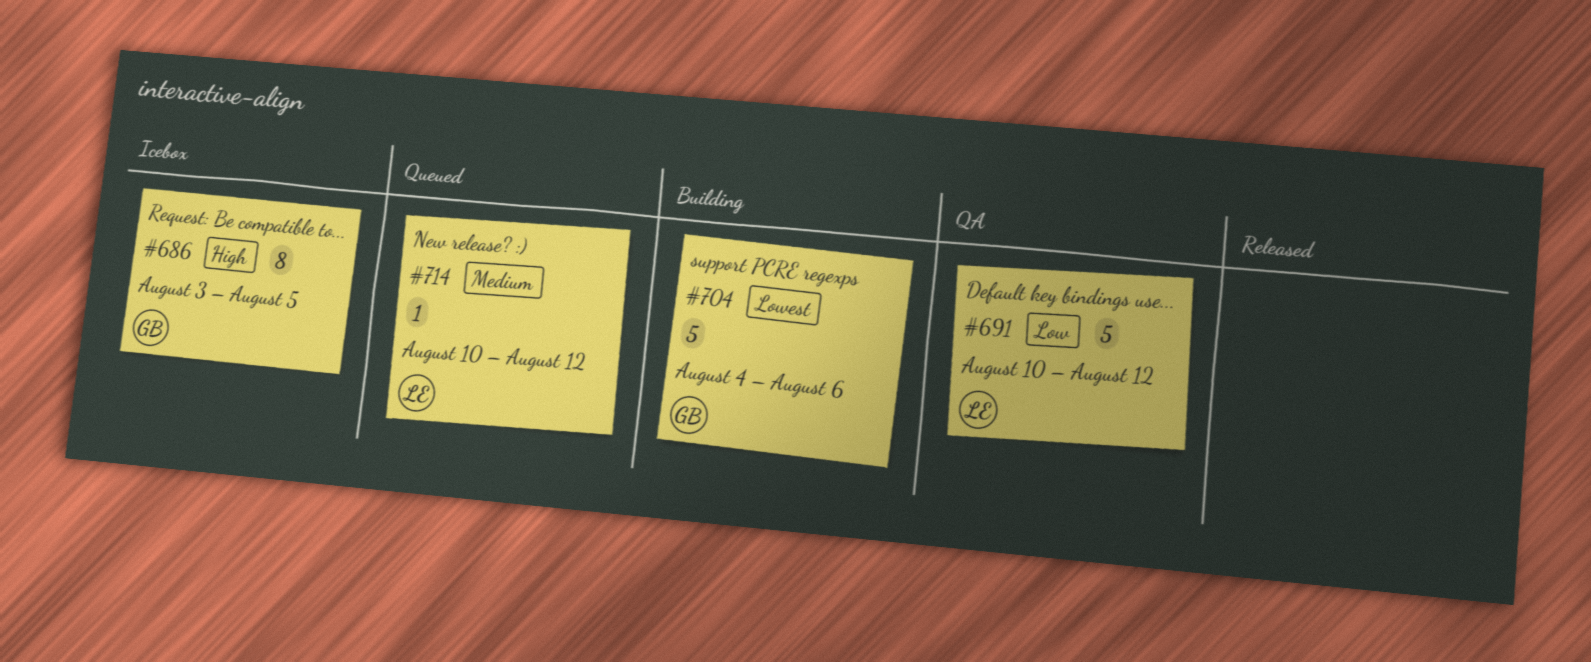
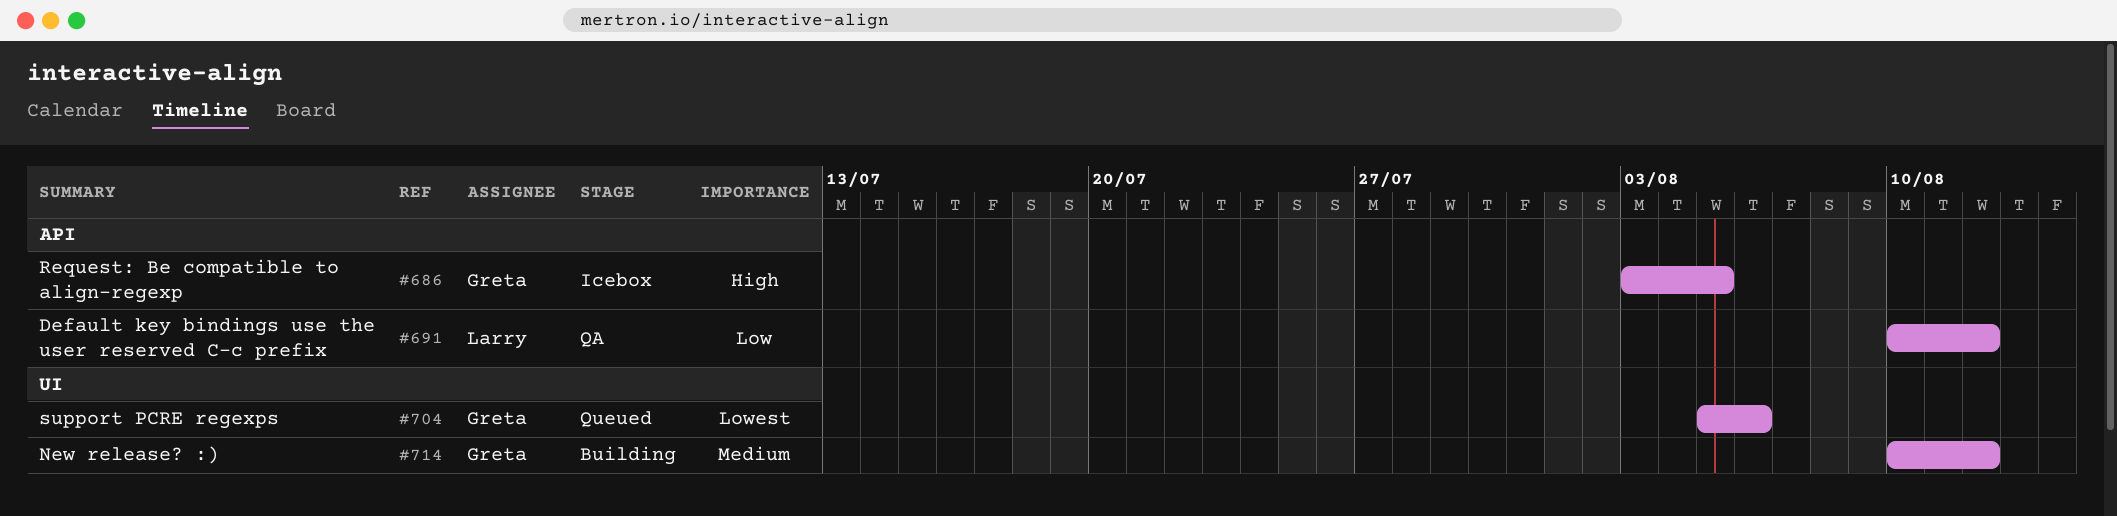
#704, status: Building -> Queued
#704, start: Aug 4 -> Aug 5
#714, status: Queued -> Building
#714, owner: Larry -> Greta

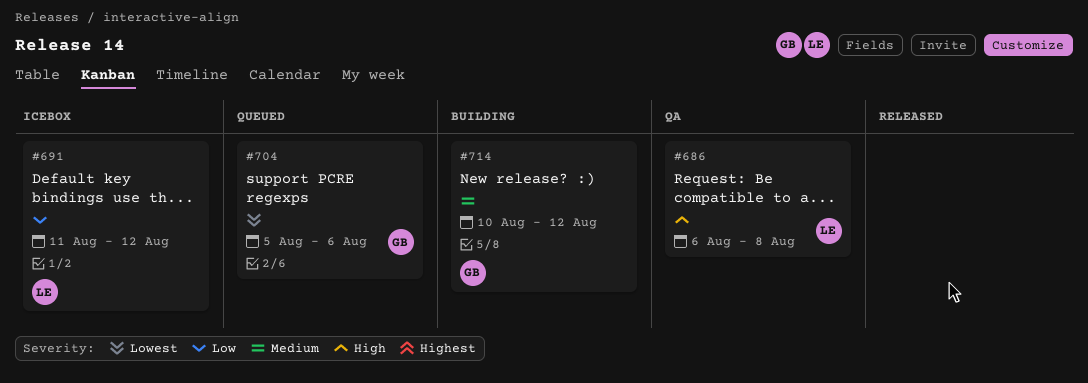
#686, status: Icebox -> QA
#686, owner: Greta -> Larry
#686, start: Aug 3 -> Aug 6
#686, due: Aug 5 -> Aug 8
#691, status: QA -> Icebox
#691, start: Aug 10 -> Aug 11

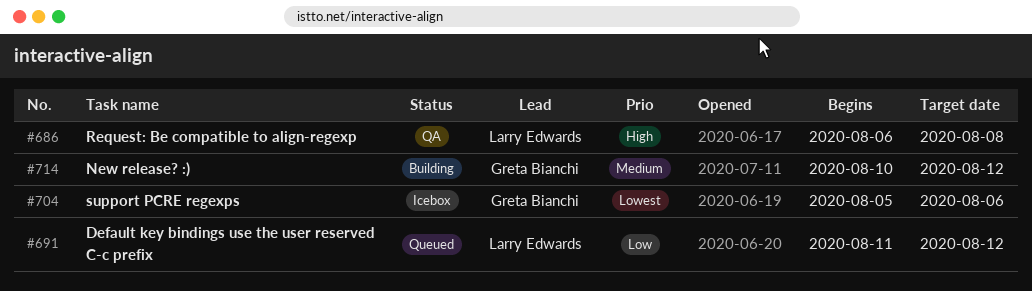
#691, status: Icebox -> Queued
#704, status: Queued -> Icebox

